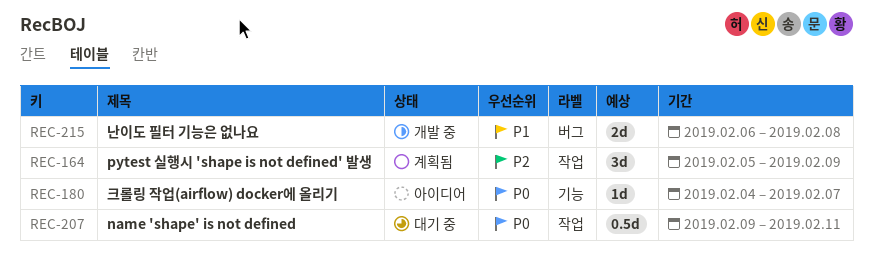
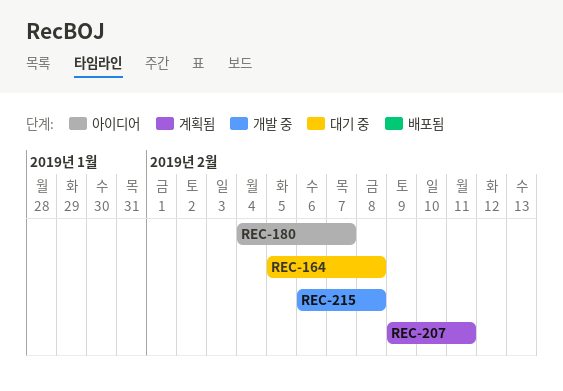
REC-164, status: 계획됨 -> 대기 중
REC-164, due: Feb 9 -> Feb 8
REC-207, status: 대기 중 -> 계획됨

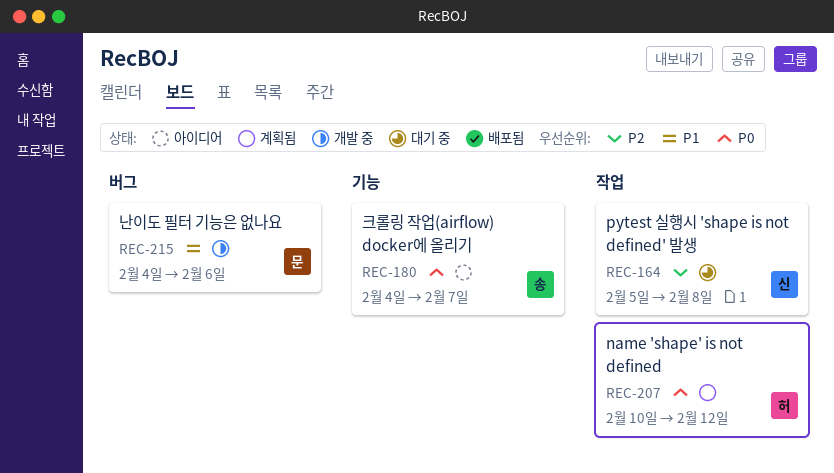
REC-207, start: Feb 9 -> Feb 10
REC-207, due: Feb 11 -> Feb 12
REC-215, start: Feb 6 -> Feb 4
REC-215, due: Feb 8 -> Feb 6

